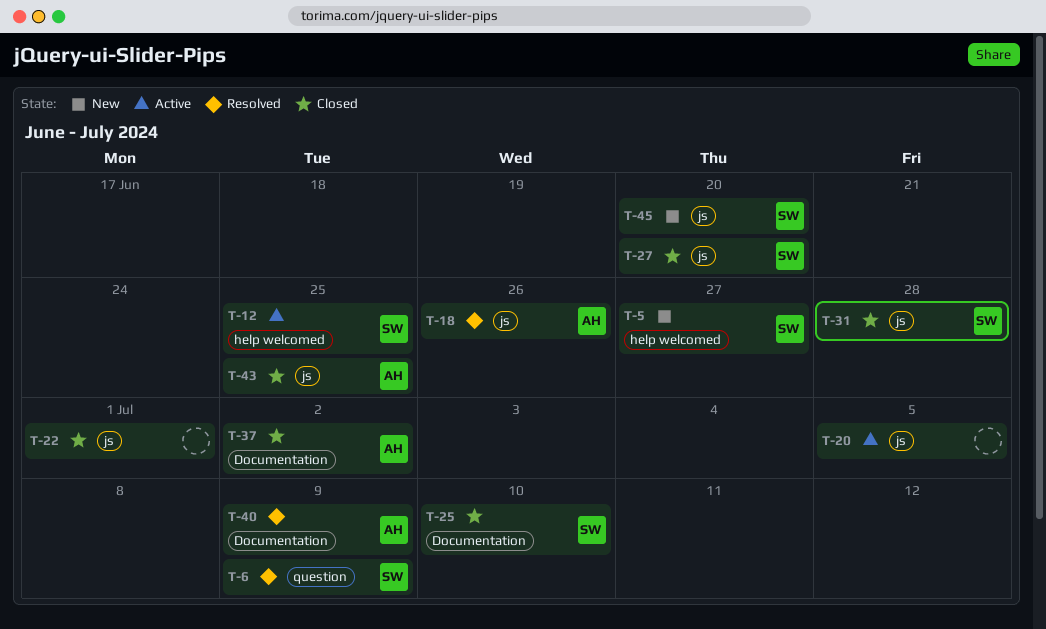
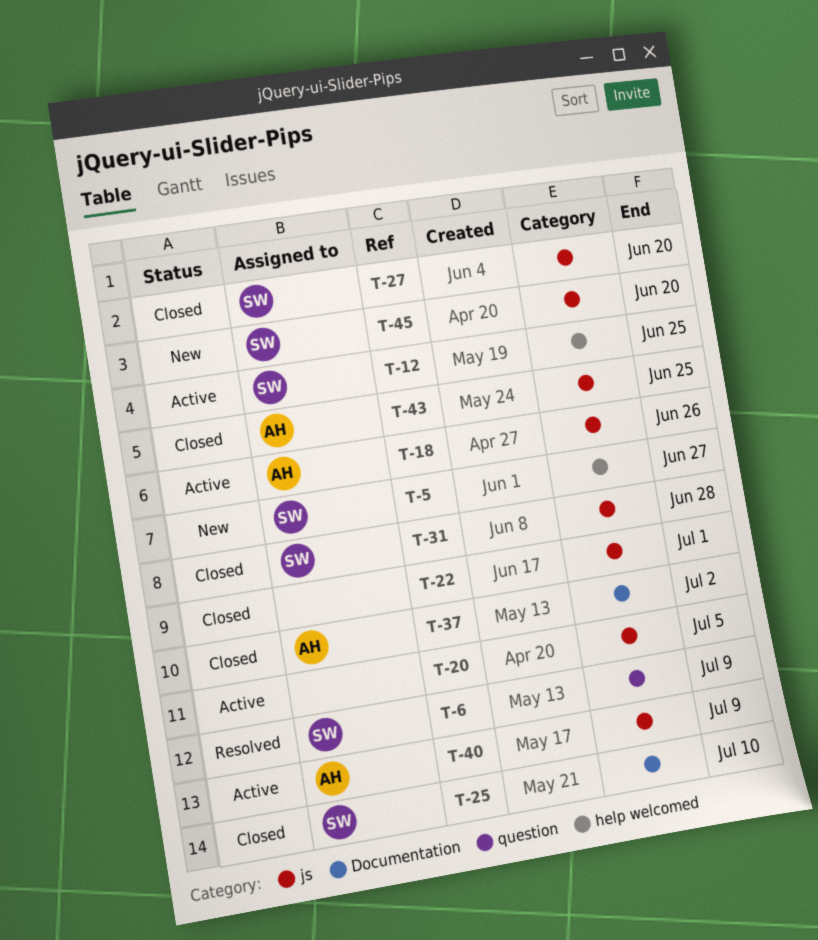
T-18, status: Resolved -> Active
T-40, status: Resolved -> Active
T-40, label: Documentation -> js

